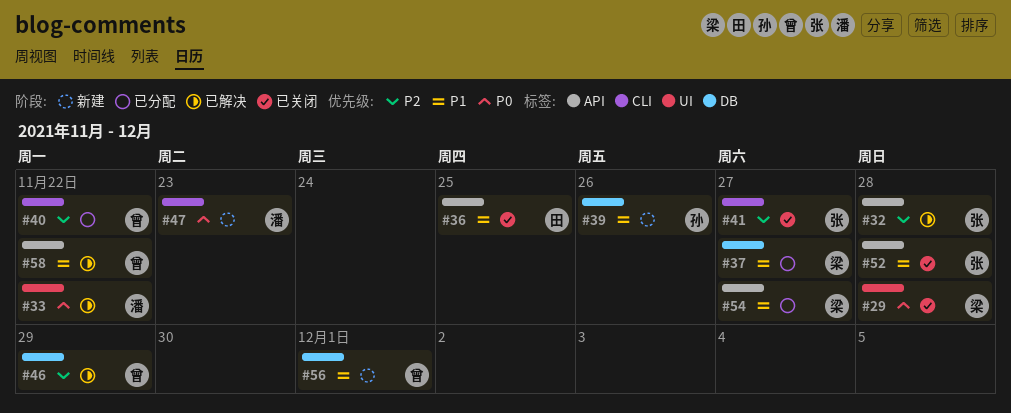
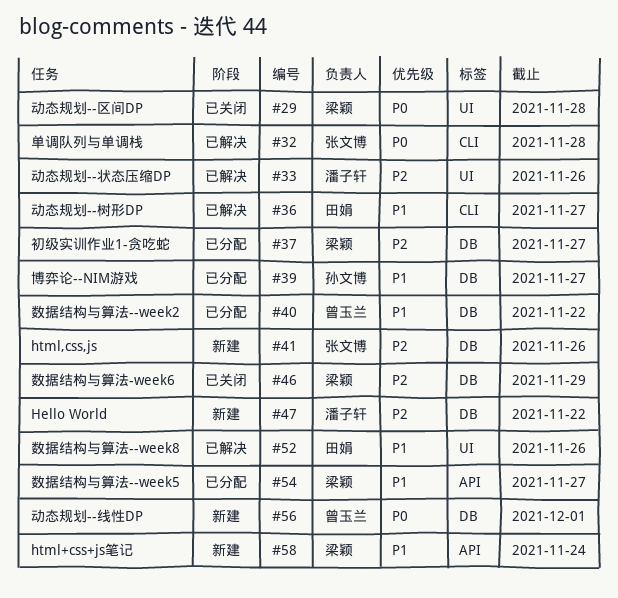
#32, priority: P2 -> P0
#32, label: API -> CLI
#33, priority: P0 -> P2
#33, due: Nov 22 -> Nov 26
#36, status: 已关闭 -> 已解决
#36, label: API -> CLI
#36, due: Nov 25 -> Nov 27
#37, priority: P1 -> P2
#39, status: 新建 -> 已分配
#39, due: Nov 26 -> Nov 27
#40, priority: P2 -> P1
#40, label: CLI -> DB
#41, status: 已关闭 -> 新建
#41, label: CLI -> DB
#41, due: Nov 27 -> Nov 26
#46, status: 已解决 -> 已关闭
#46, owner: 曾玉兰 -> 梁颖
#47, priority: P0 -> P2
#47, label: CLI -> DB
#47, due: Nov 23 -> Nov 22
#52, status: 已关闭 -> 已解决
#52, owner: 张文博 -> 田娟
#52, label: API -> UI
#52, due: Nov 28 -> Nov 26
#56, priority: P1 -> P0
#58, status: 已解决 -> 新建
#58, owner: 曾玉兰 -> 梁颖
#58, due: Nov 22 -> Nov 24

